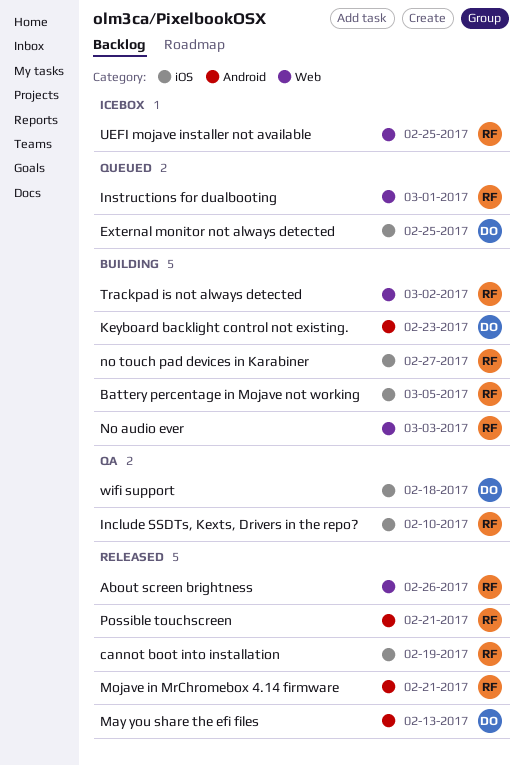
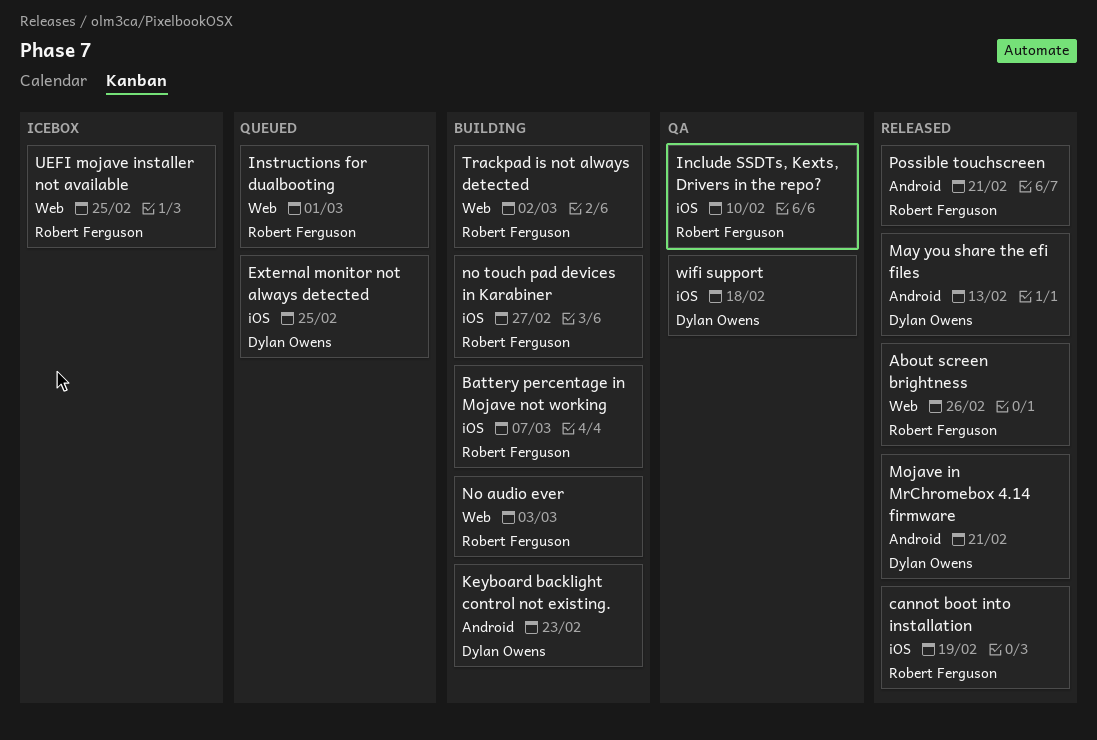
Battery percentage in Mojave not working, due: Mar 5 -> Mar 7
Mojave in MrChromebox 4.14 firmware, owner: Robert Ferguson -> Dylan Owens

